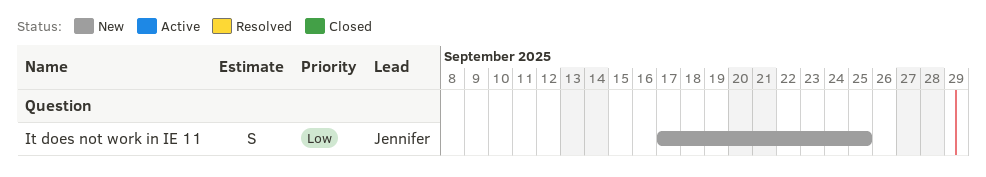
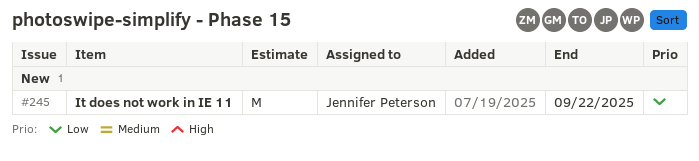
It does not work in IE 11, estimate: S -> M
It does not work in IE 11, due: Sep 25 -> Sep 22

